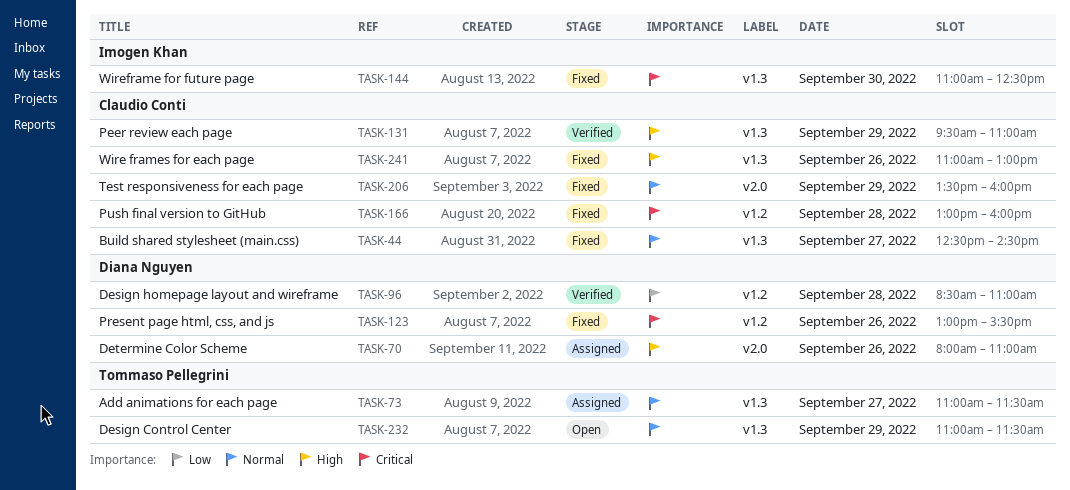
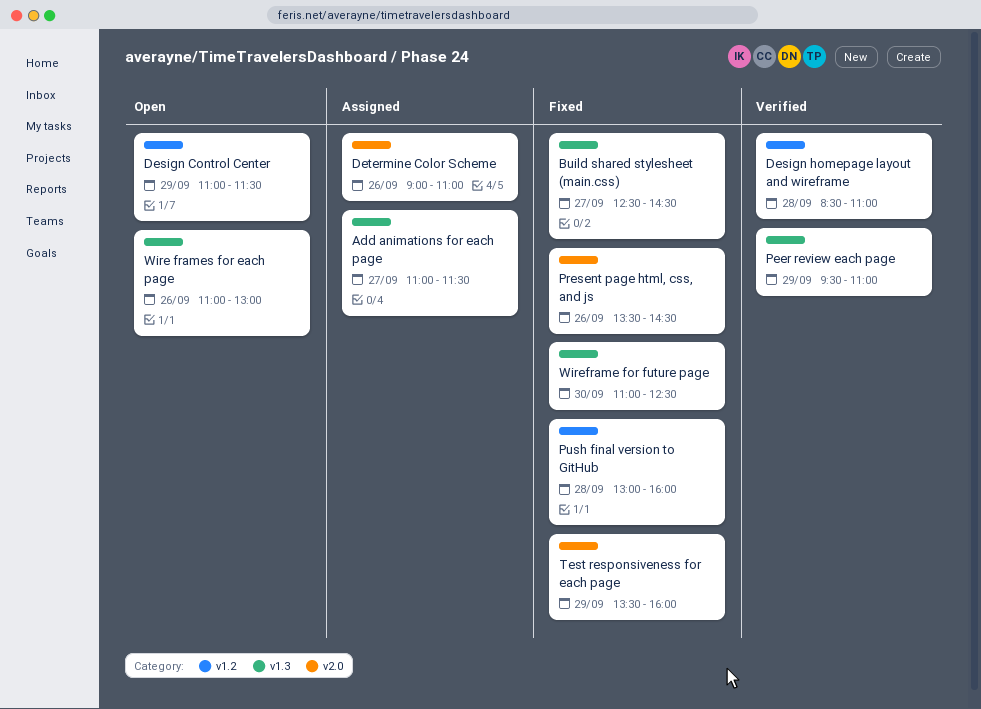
Design Control Center, label: v1.3 -> v1.2
Determine Color Scheme, begins: 08:00 -> 09:00
Present page html, css, and js, label: v1.2 -> v2.0
Present page html, css, and js, begins: 13:00 -> 13:30
Present page html, css, and js, ends: 15:30 -> 14:30
Wire frames for each page, status: Fixed -> Open

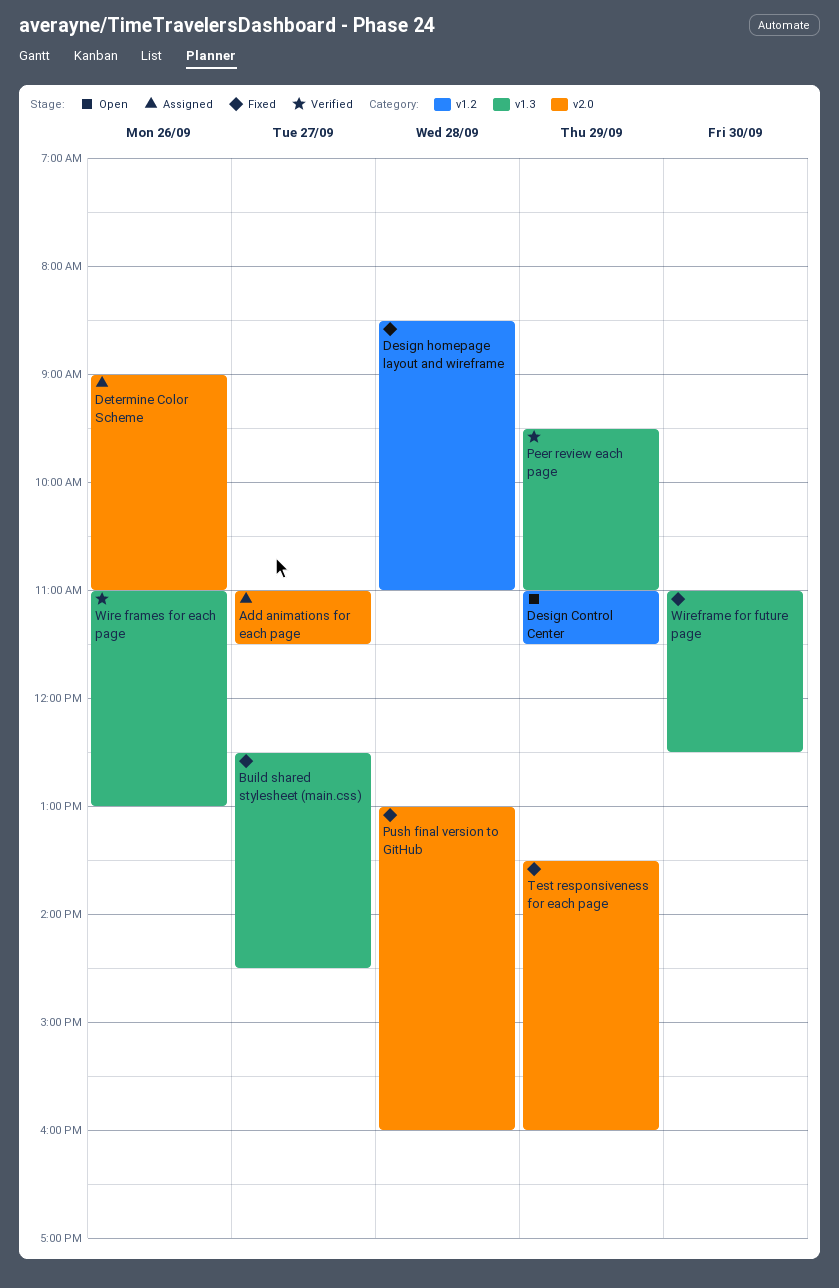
Add animations for each page, label: v1.3 -> v2.0
Design homepage layout and wireframe, status: Verified -> Fixed
Present page html, css, and js: present -> none
Push final version to GitHub, label: v1.2 -> v2.0
Wire frames for each page, status: Open -> Verified

